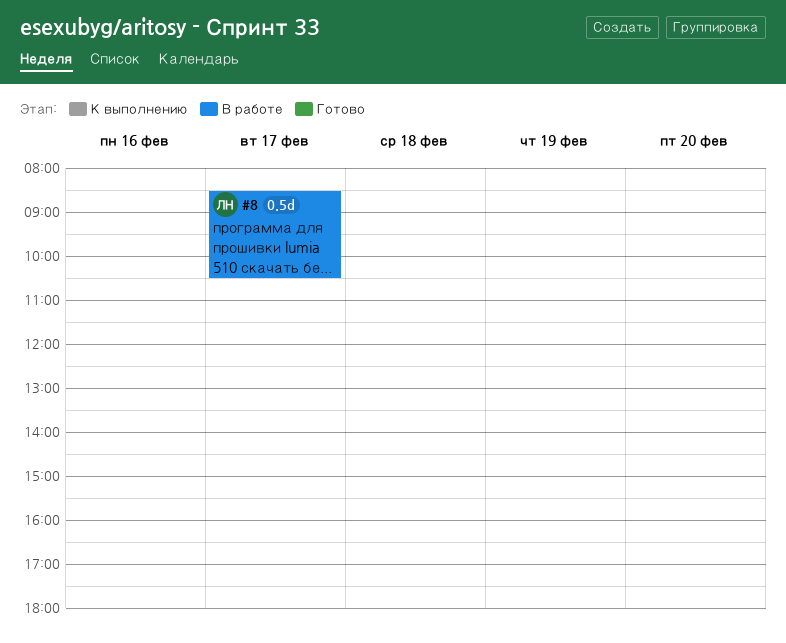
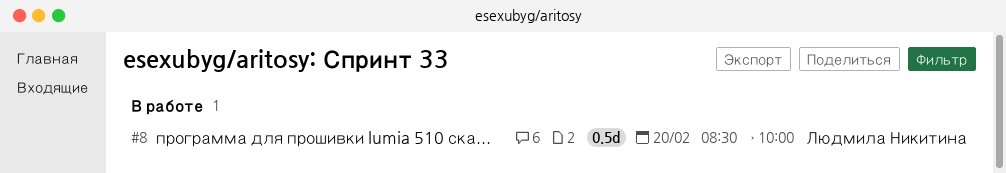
#8, day: Feb 17 -> Feb 20
#8, ends: 10:30 -> 10:00

